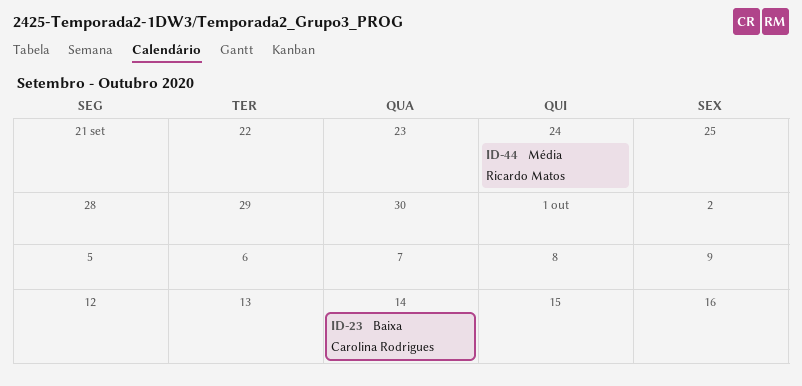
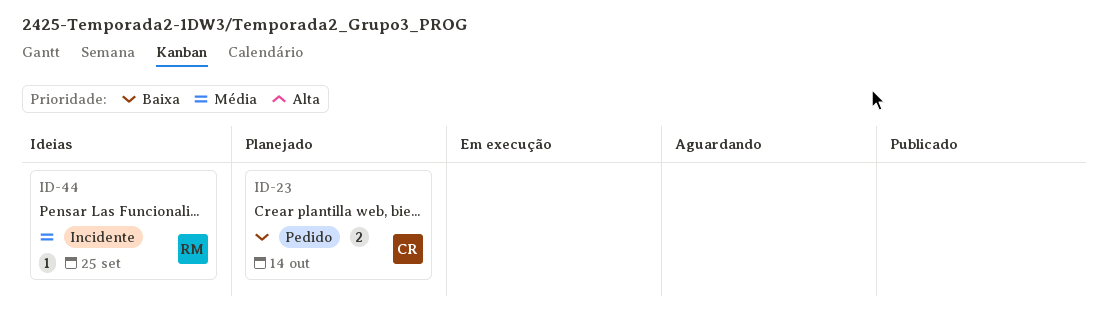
ID-44, due: Sep 24 -> Sep 25

